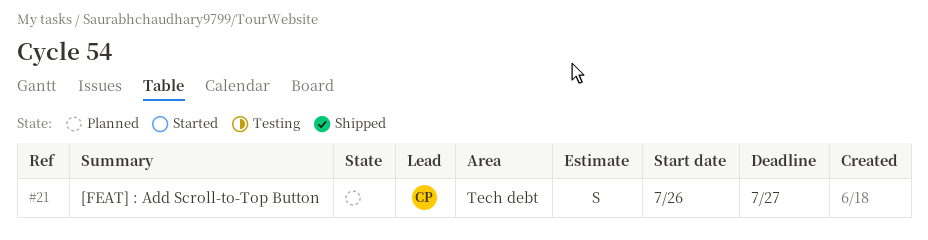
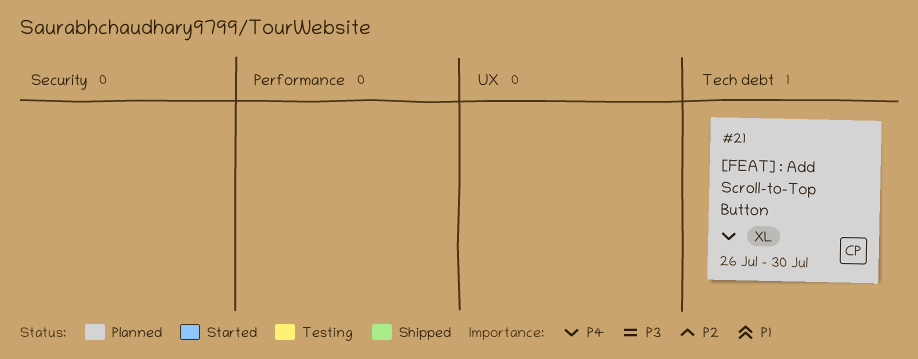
#21, estimate: S -> XL
#21, due: Jul 27 -> Jul 30

